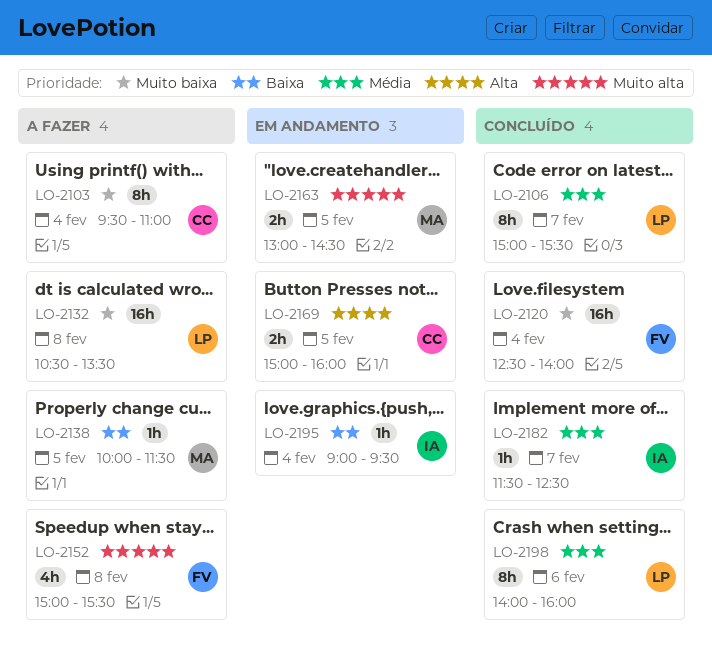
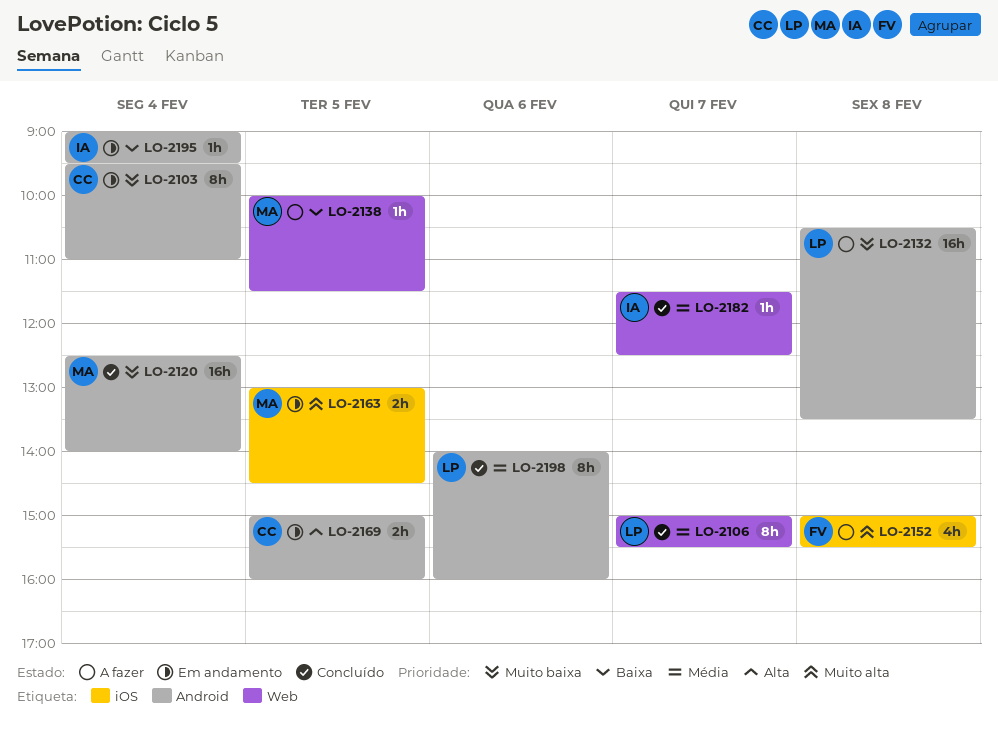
LO-2103, status: A fazer -> Em andamento
LO-2120, owner: FV -> MA

